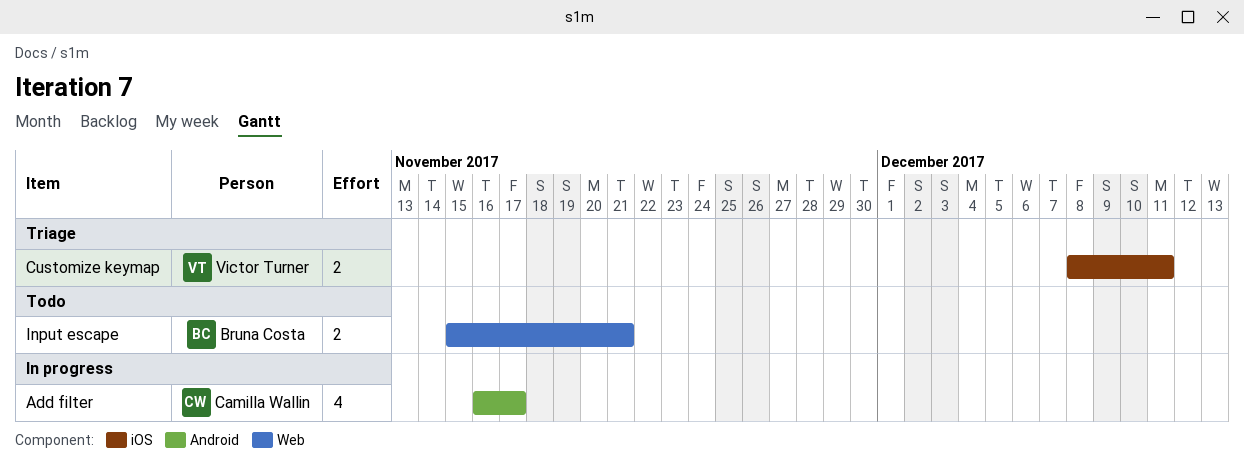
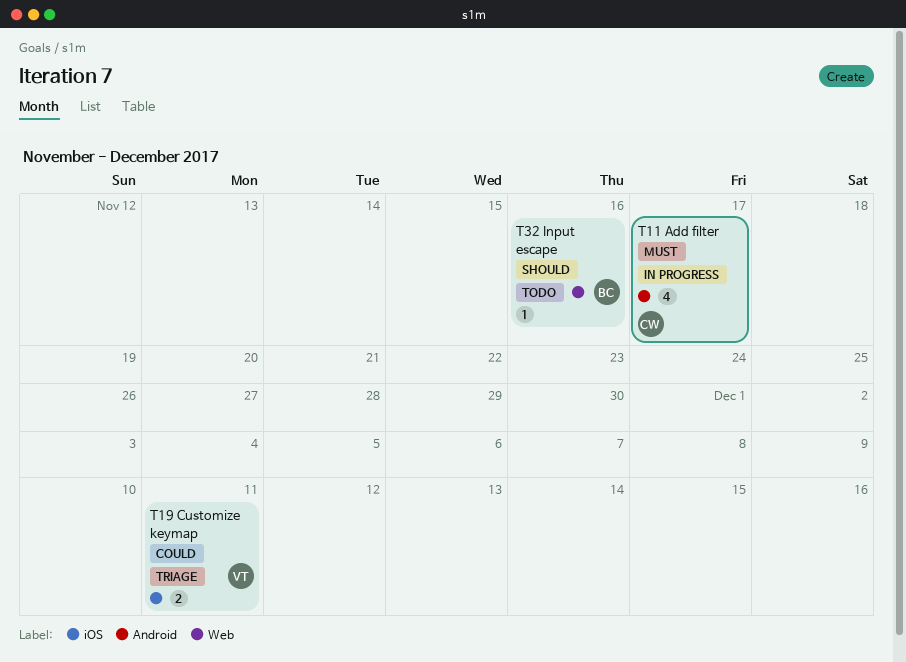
Input escape, estimate: 2 -> 1
Input escape, due: Nov 21 -> Nov 16

